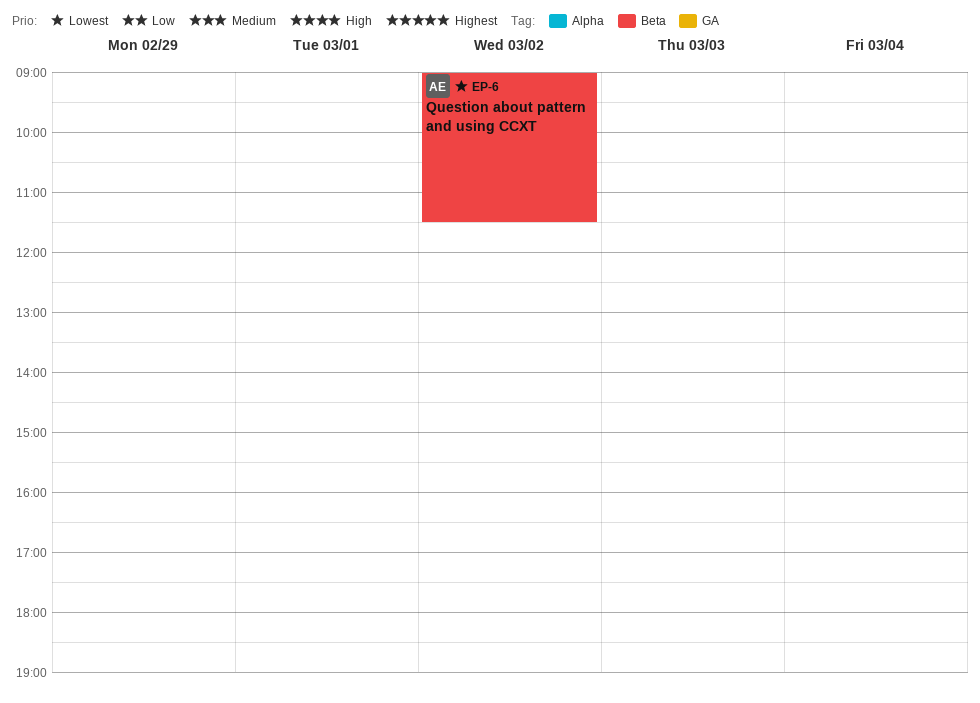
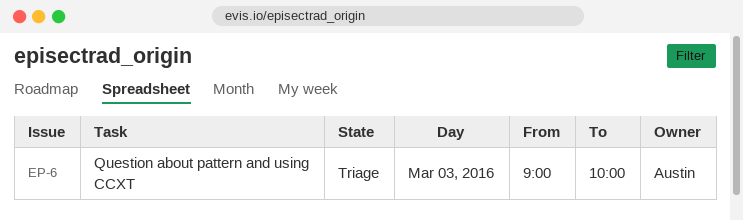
EP-6, day: Mar 2 -> Mar 3
EP-6, ends: 11:30 -> 10:00

